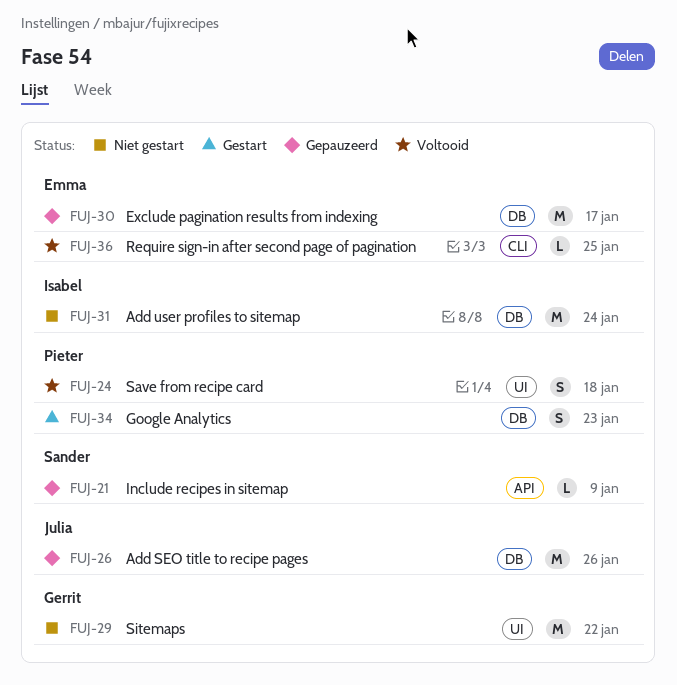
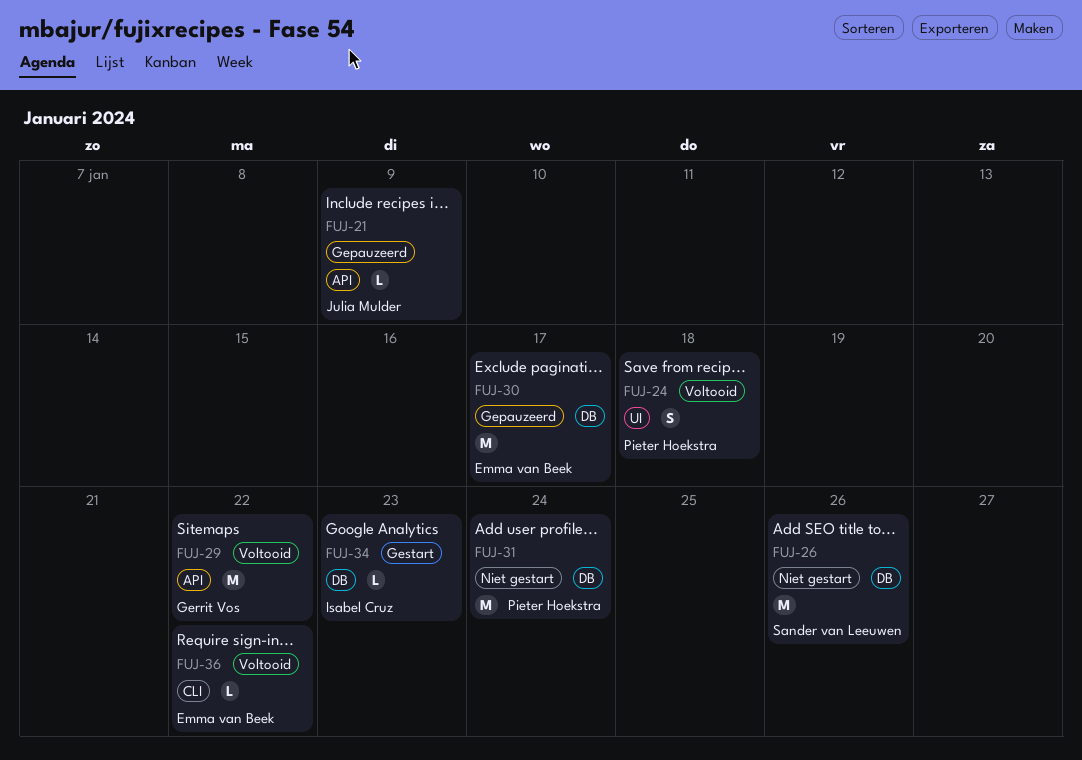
FUJ-21, owner: Sander van Leeuwen -> Julia Mulder
FUJ-26, status: Gepauzeerd -> Niet gestart
FUJ-26, owner: Julia Mulder -> Sander van Leeuwen
FUJ-29, status: Niet gestart -> Voltooid
FUJ-29, label: UI -> API
FUJ-31, owner: Isabel Cruz -> Pieter Hoekstra
FUJ-34, owner: Pieter Hoekstra -> Isabel Cruz
FUJ-34, estimate: S -> L
FUJ-36, due: Jan 25 -> Jan 22

